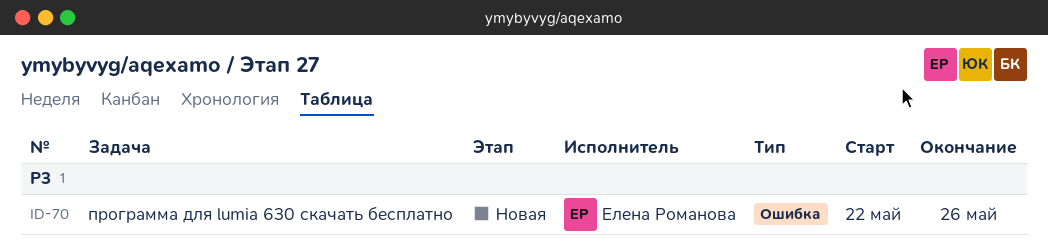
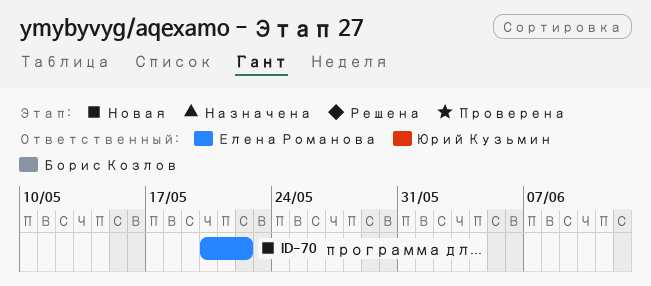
ID-70, start: May 22 -> May 20
ID-70, due: May 26 -> May 22

